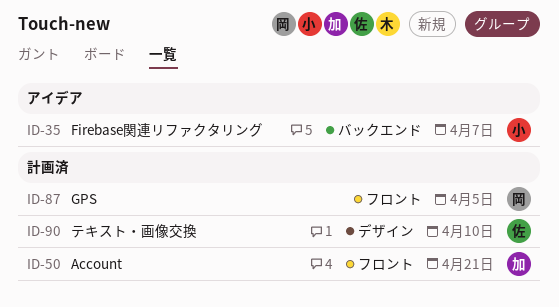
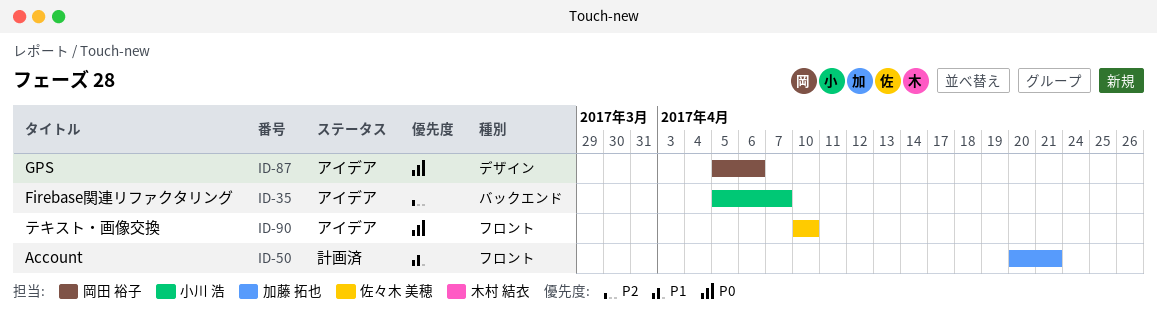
ID-87, status: 計画済 -> アイデア
ID-87, label: フロント -> デザイン
ID-87, due: Apr 5 -> Apr 6
ID-90, status: 計画済 -> アイデア
ID-90, label: デザイン -> フロント

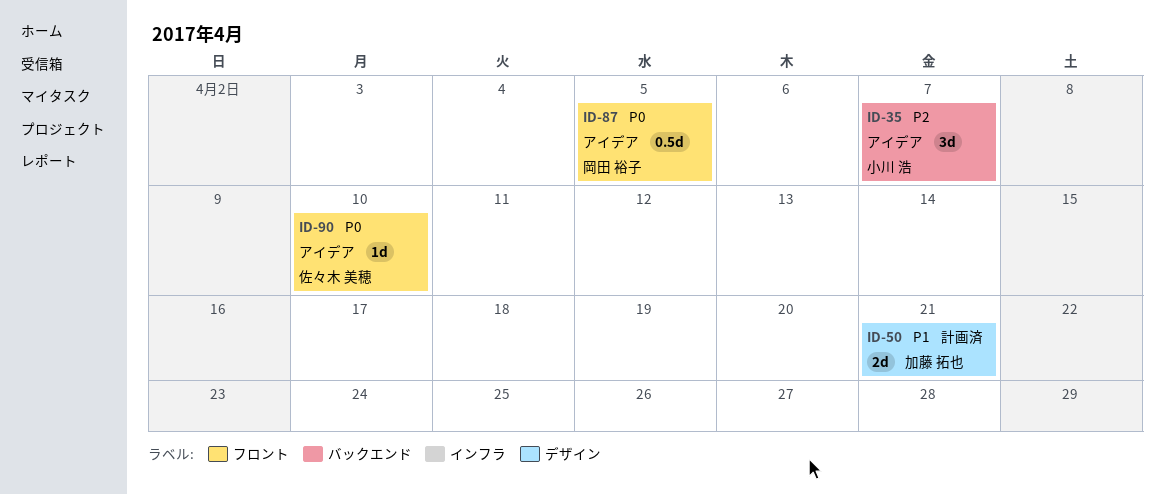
ID-50, label: フロント -> デザイン
ID-87, label: デザイン -> フロント
ID-87, due: Apr 6 -> Apr 5

